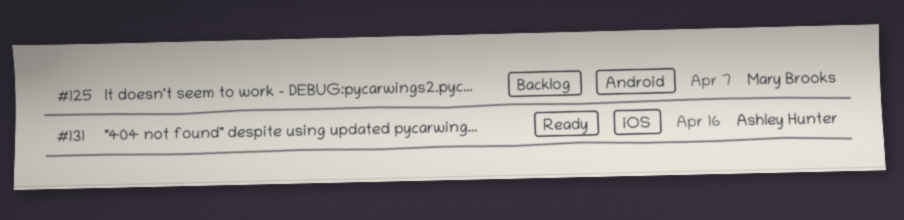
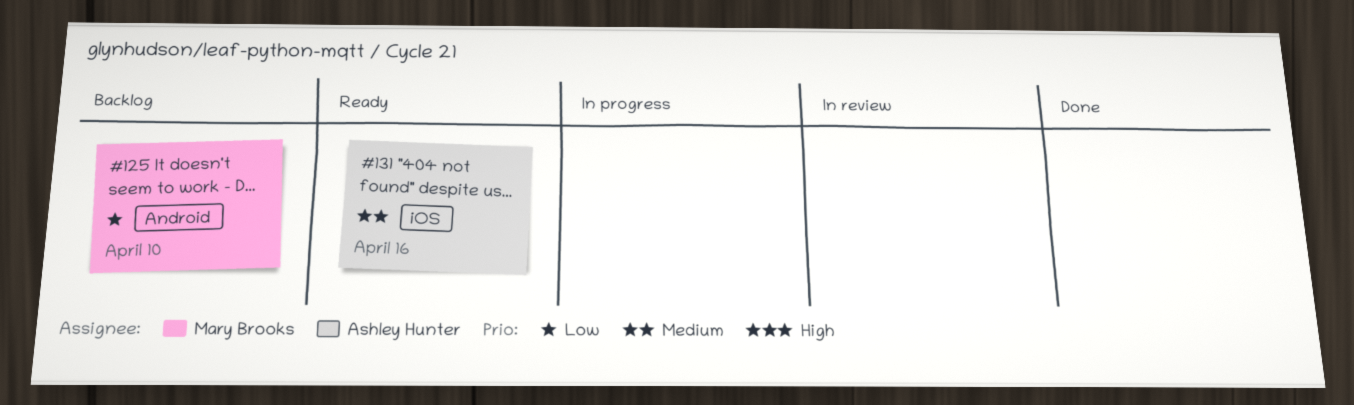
#125, due: Apr 7 -> Apr 10

